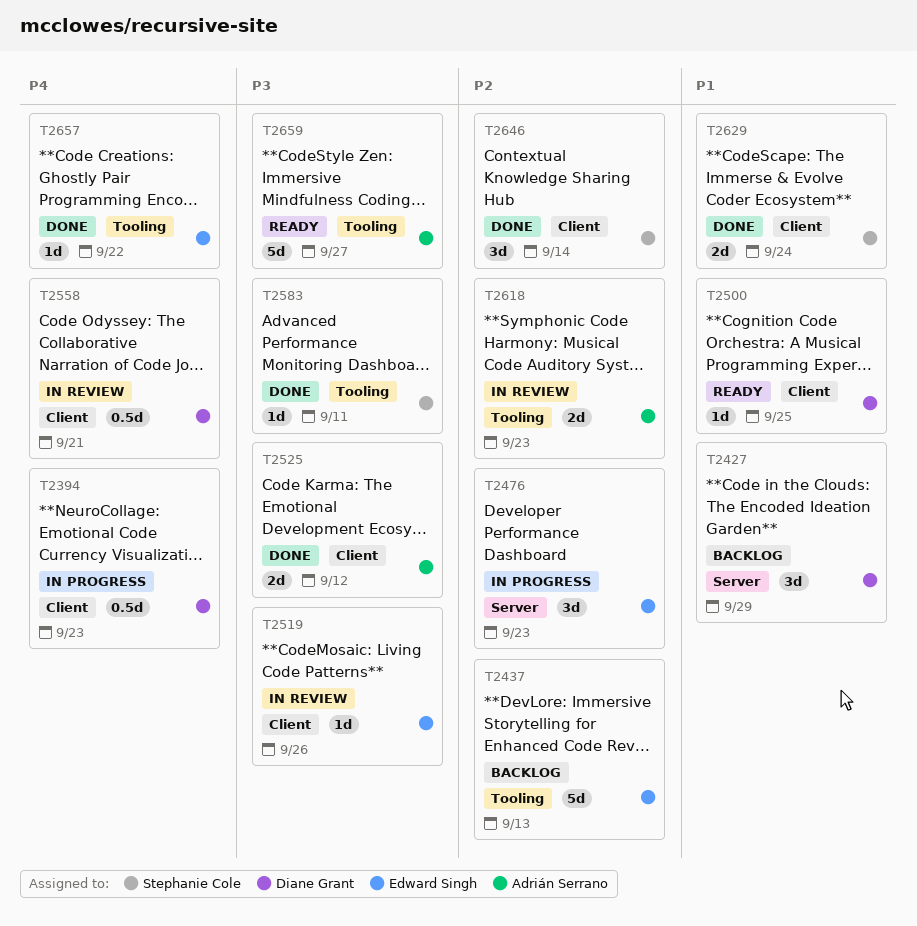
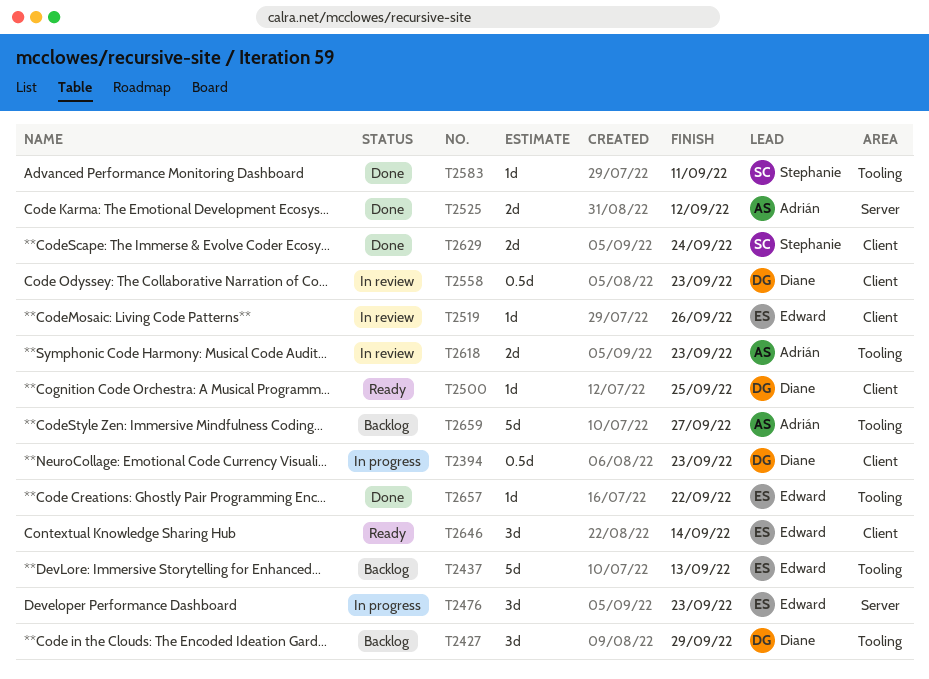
T2427, label: Server -> Tooling
T2525, label: Client -> Server
T2558, due: Sep 21 -> Sep 23
T2646, status: Done -> Ready
T2646, owner: Stephanie Cole -> Edward Singh
T2659, status: Ready -> Backlog

